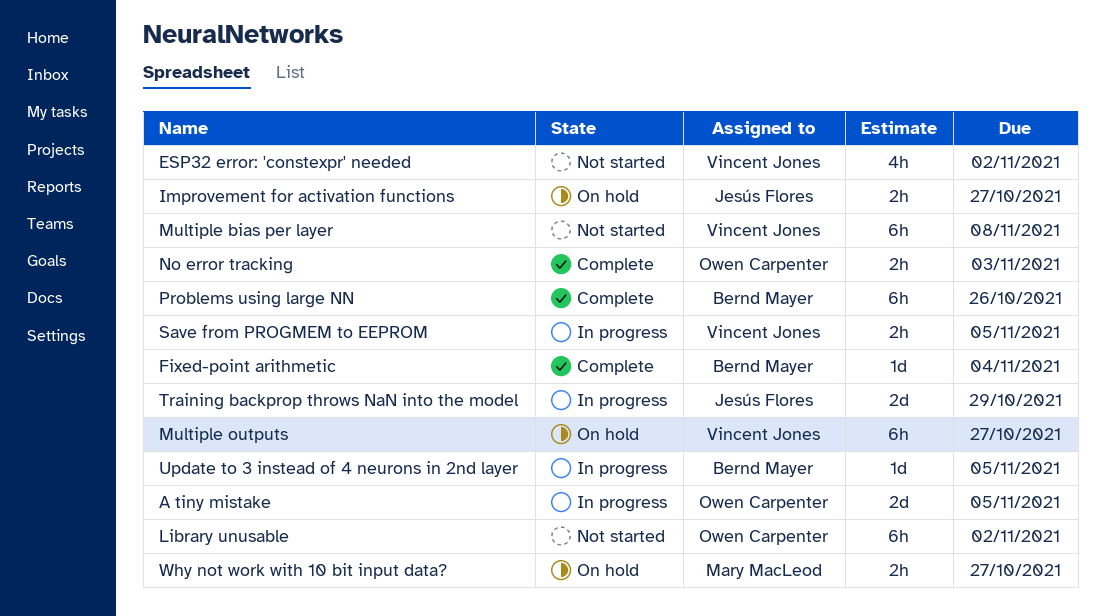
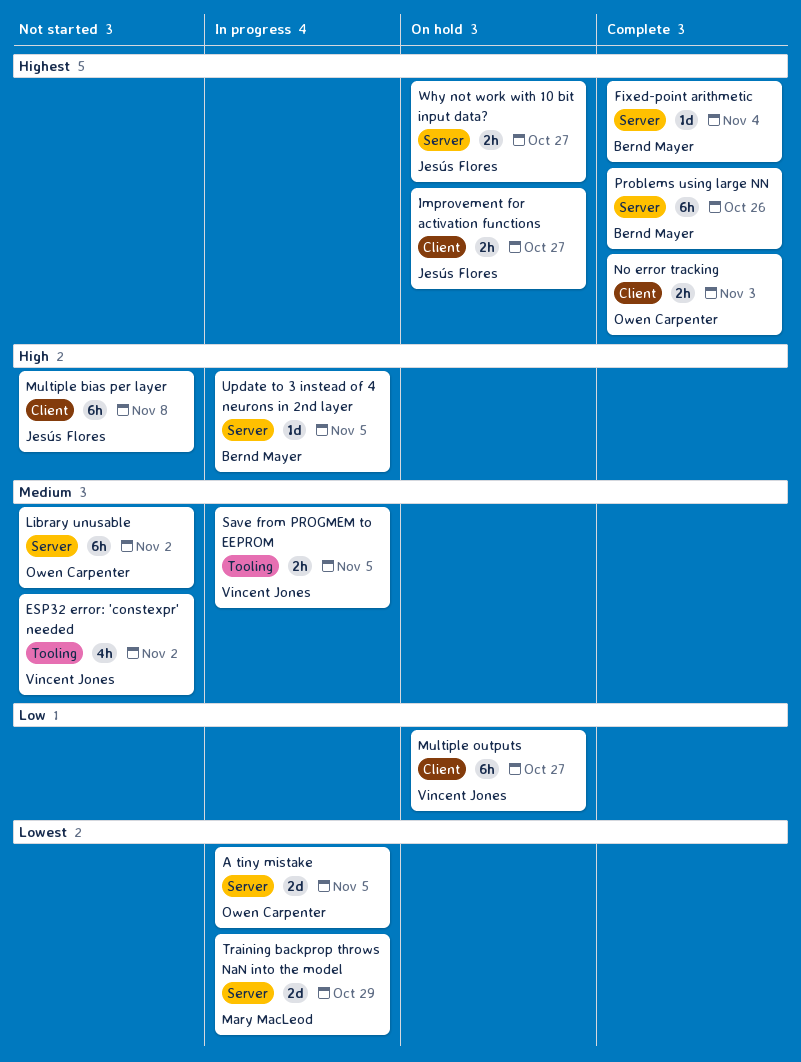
Multiple bias per layer, owner: Vincent Jones -> Jesús Flores
Training backprop throws NaN into the model, owner: Jesús Flores -> Mary MacLeod
Why not work with 10 bit input data?, owner: Mary MacLeod -> Jesús Flores

